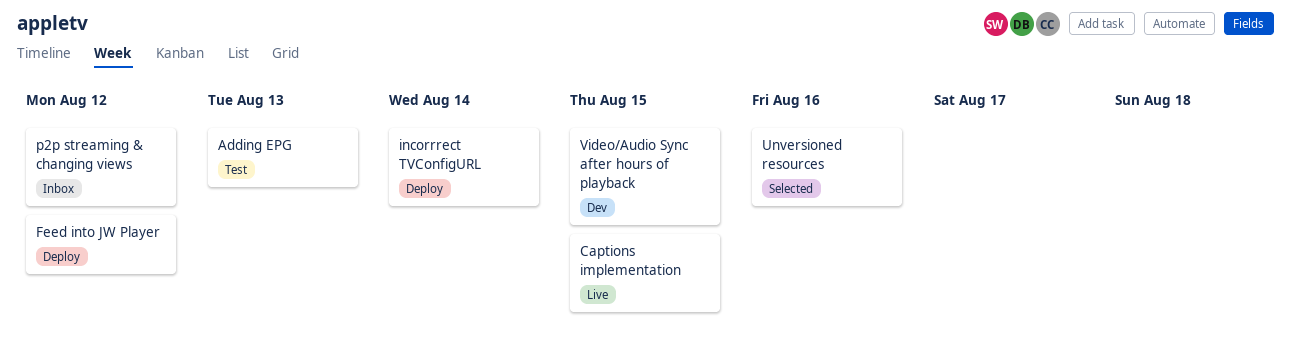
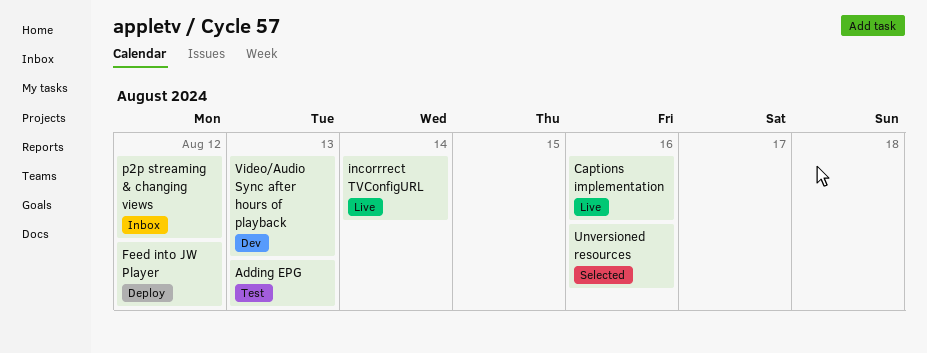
Captions implementation, due: Aug 15 -> Aug 16
incorrrect TVConfigURL, status: Deploy -> Live
Video/Audio Sync after hours of playback, due: Aug 15 -> Aug 13

